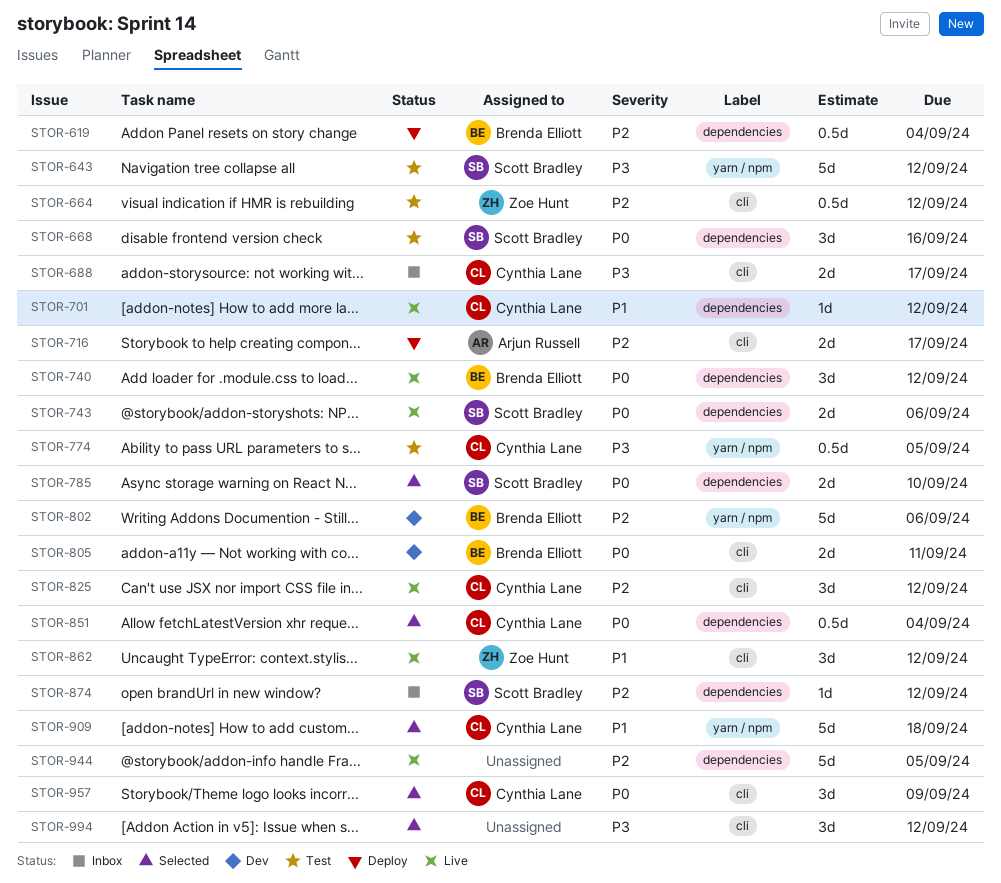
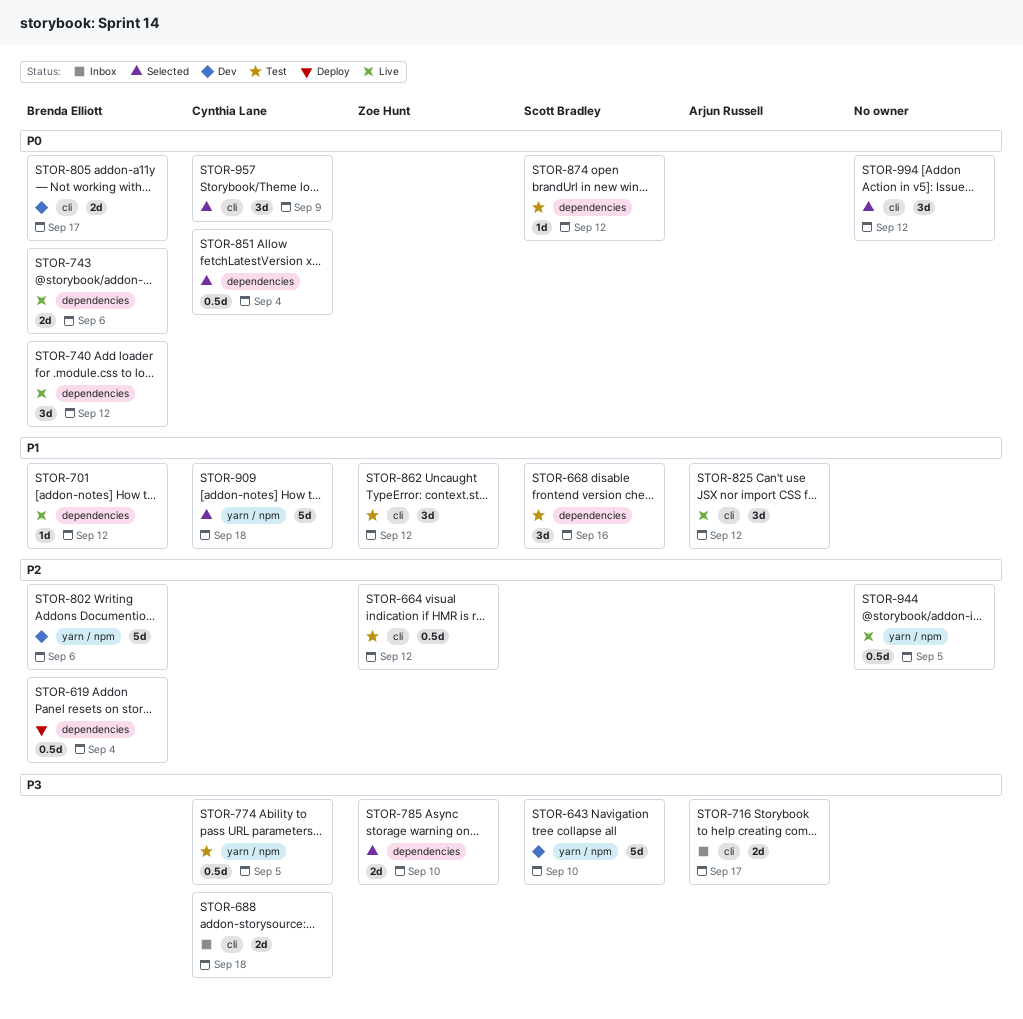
STOR-643, status: Test -> Dev
STOR-643, due: Sep 12 -> Sep 10
STOR-668, priority: P0 -> P1
STOR-688, due: Sep 17 -> Sep 18
STOR-701, owner: Cynthia Lane -> Brenda Elliott
STOR-716, status: Deploy -> Inbox
STOR-716, priority: P2 -> P3
STOR-743, owner: Scott Bradley -> Brenda Elliott
STOR-785, owner: Scott Bradley -> Zoe Hunt
STOR-785, priority: P0 -> P3
STOR-805, due: Sep 11 -> Sep 17
STOR-825, owner: Cynthia Lane -> Arjun Russell
STOR-825, priority: P2 -> P1
STOR-862, status: Live -> Test
STOR-874, status: Inbox -> Test
STOR-874, priority: P2 -> P0
STOR-944, label: dependencies -> yarn / npm
STOR-944, estimate: 5d -> 0.5d
STOR-994, priority: P3 -> P0

